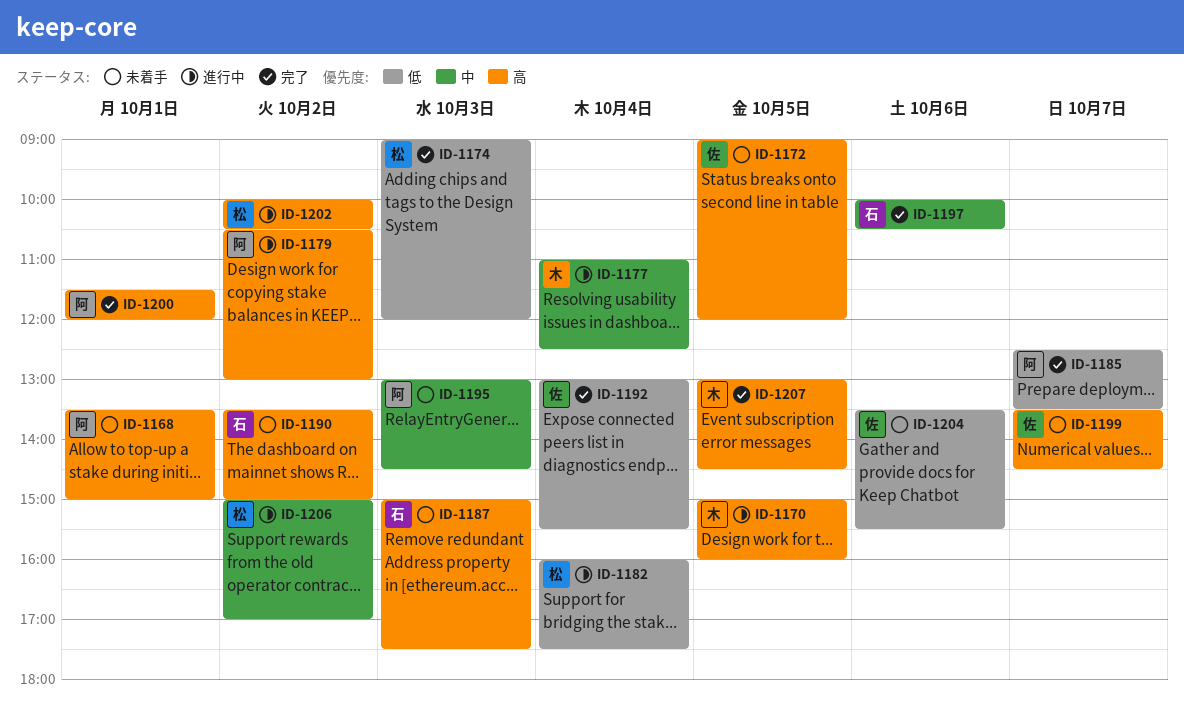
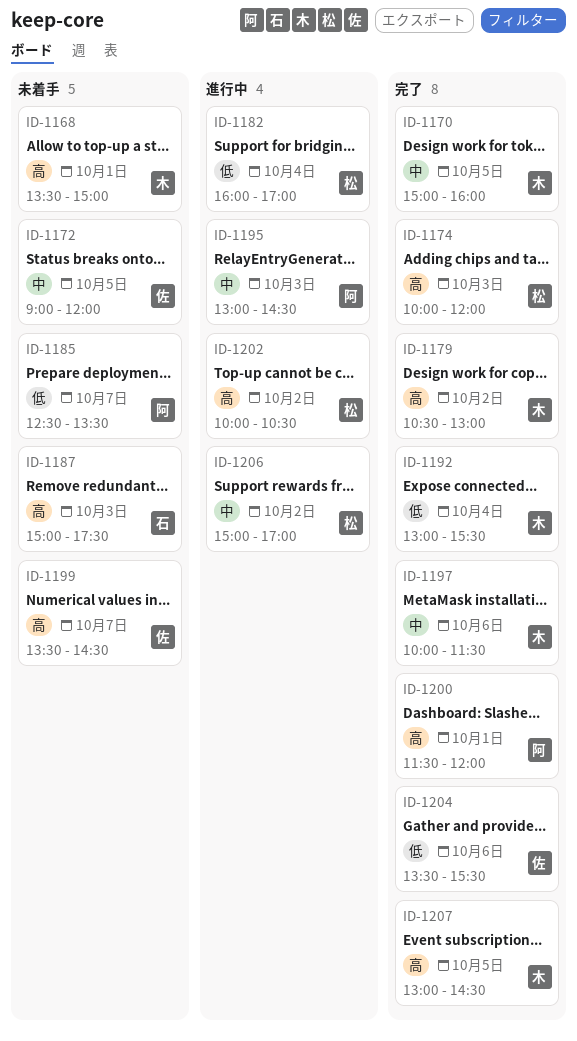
ID-1168, owner: 阿 -> 木
ID-1170, status: 進行中 -> 完了
ID-1170, priority: 高 -> 中
ID-1172, priority: 高 -> 中
ID-1174, priority: 低 -> 高
ID-1174, begins: 09:00 -> 10:00
ID-1177: present -> none
ID-1179, status: 進行中 -> 完了
ID-1179, owner: 阿 -> 木
ID-1182, ends: 17:30 -> 17:00
ID-1185, status: 完了 -> 未着手
ID-1190: present -> none
ID-1192, owner: 佐 -> 木
ID-1195, status: 未着手 -> 進行中
ID-1197, owner: 石 -> 木
ID-1197, ends: 10:30 -> 11:30
ID-1204, status: 未着手 -> 完了

